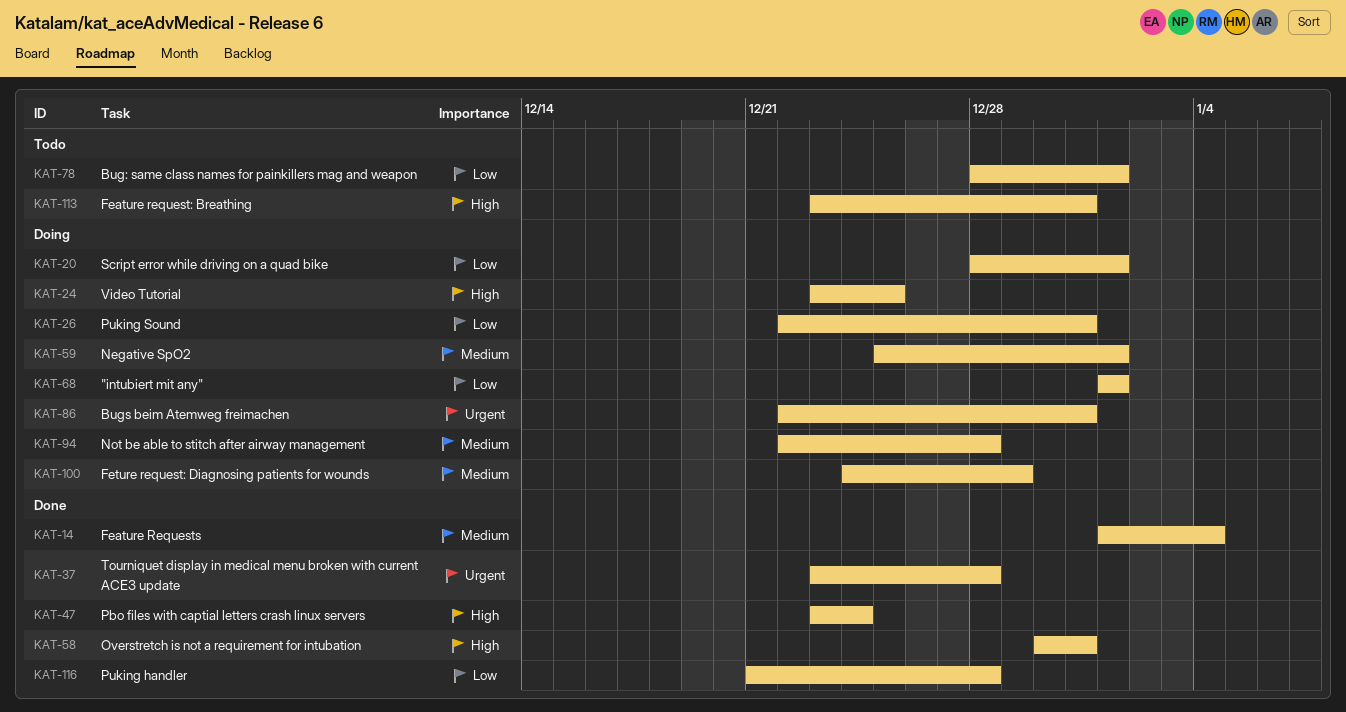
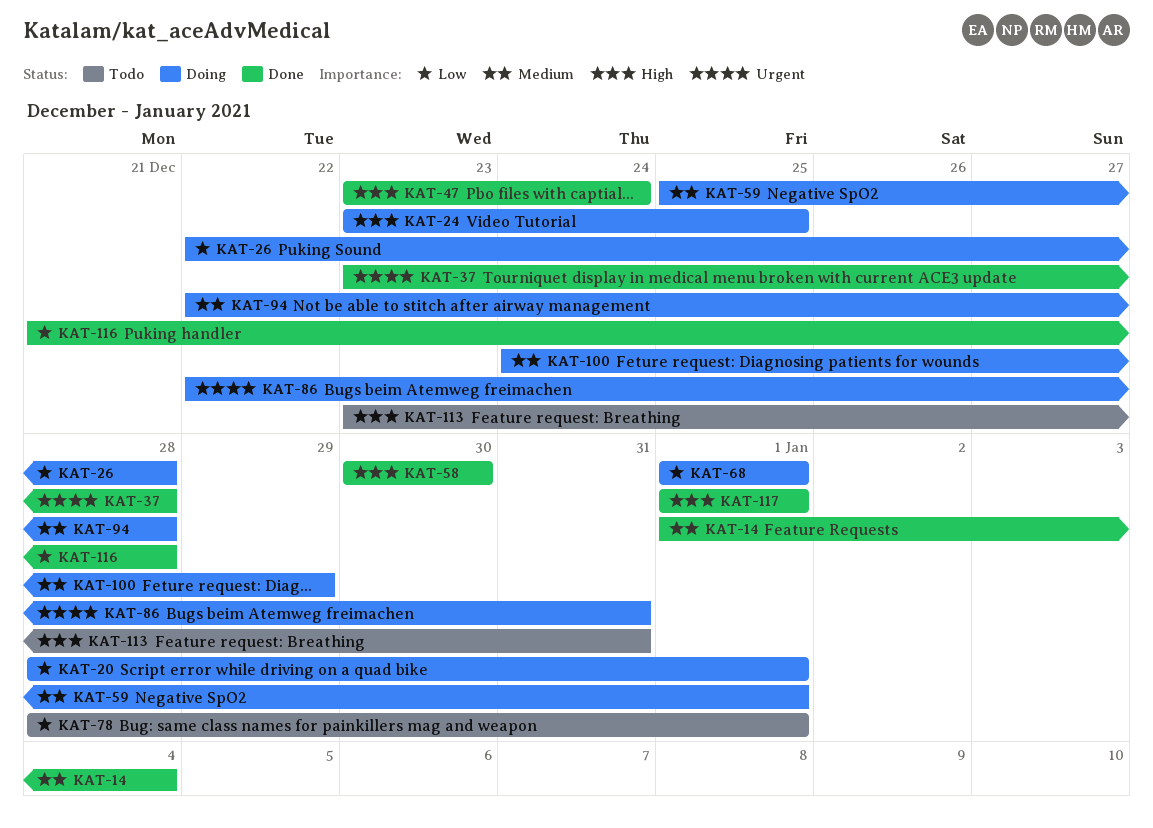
KAT-26, due: Dec 31 -> Dec 28
KAT-58, due: Dec 31 -> Dec 30
KAT-117: none -> present

